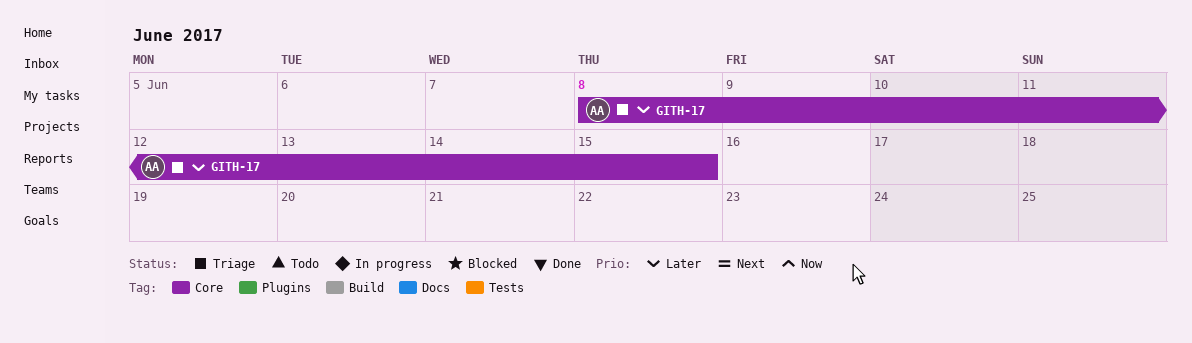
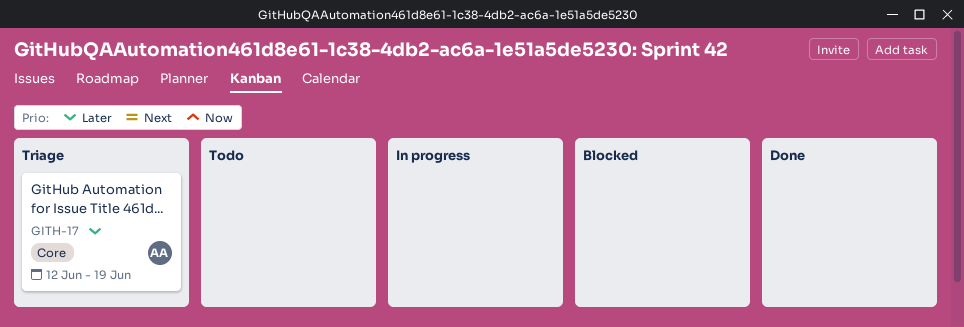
GITH-17, start: Jun 8 -> Jun 12
GITH-17, due: Jun 15 -> Jun 19

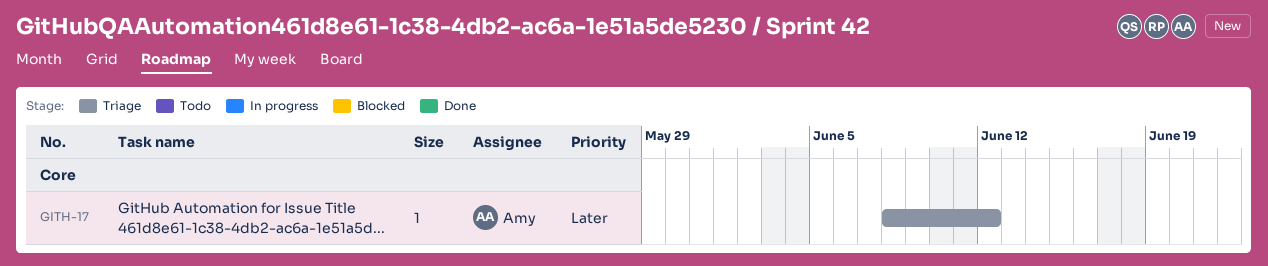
GITH-17, start: Jun 12 -> Jun 8
GITH-17, due: Jun 19 -> Jun 12

